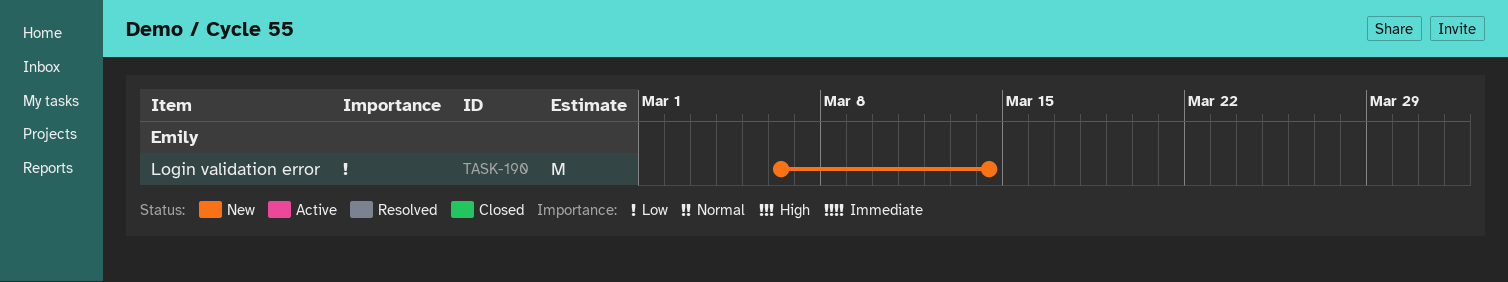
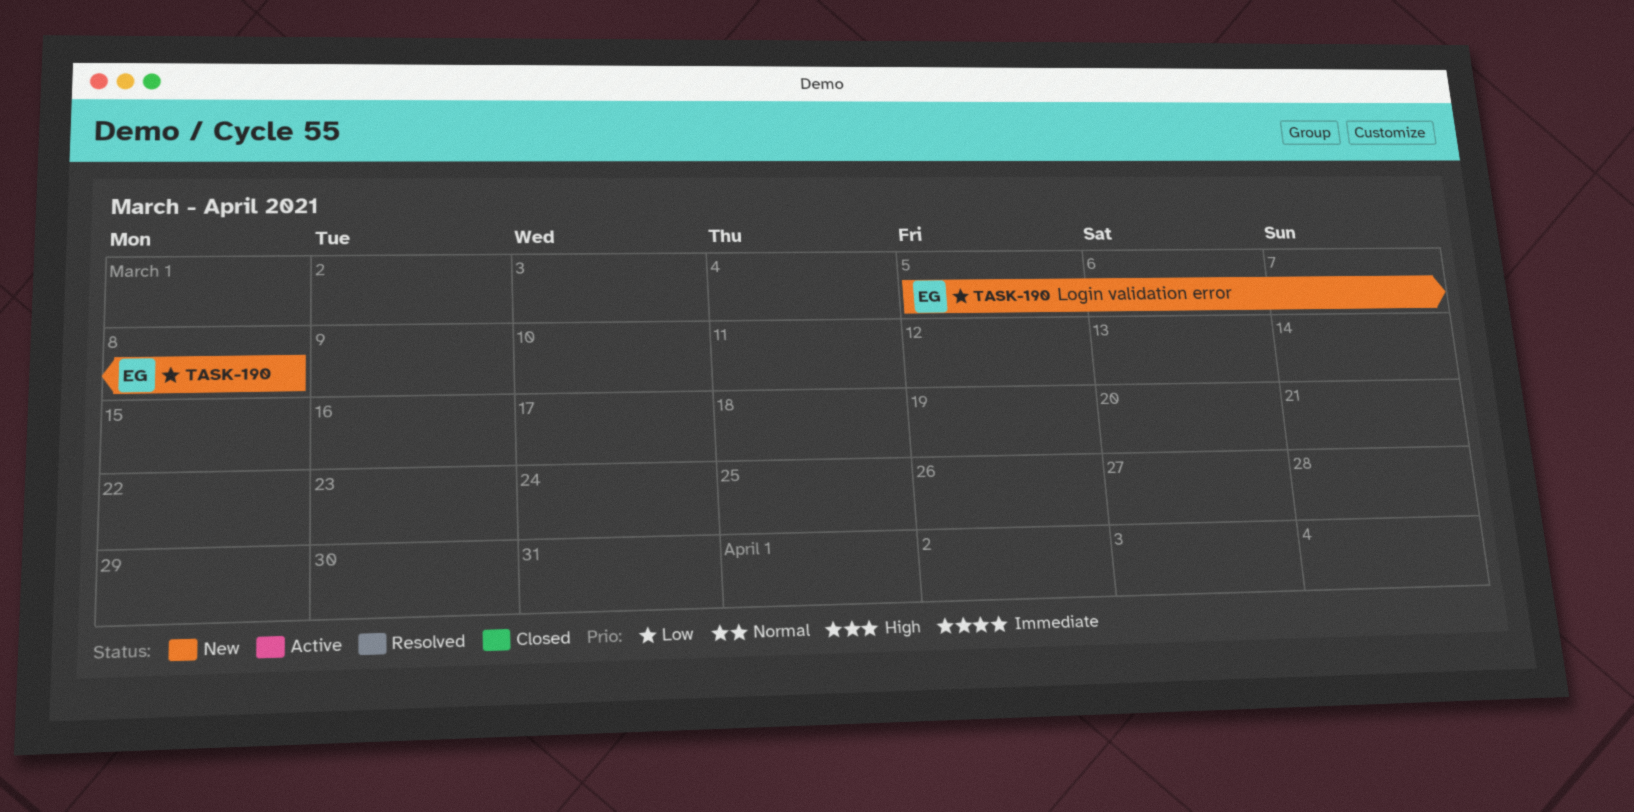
TASK-190, start: Mar 6 -> Mar 5
TASK-190, due: Mar 14 -> Mar 8

